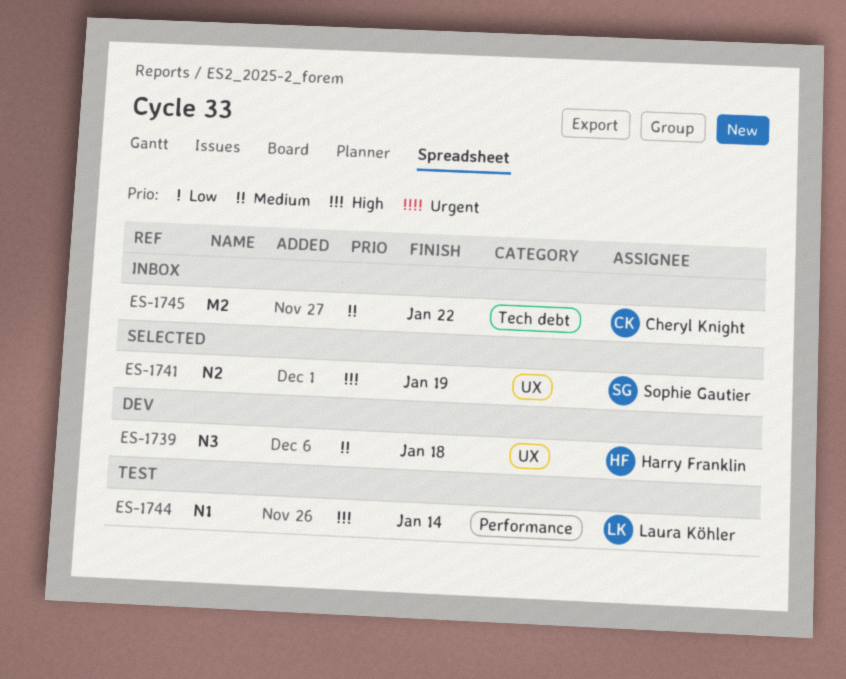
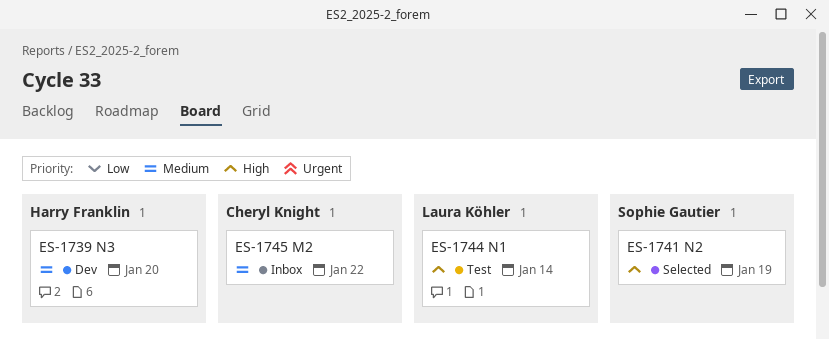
ES-1739, due: Jan 18 -> Jan 20

